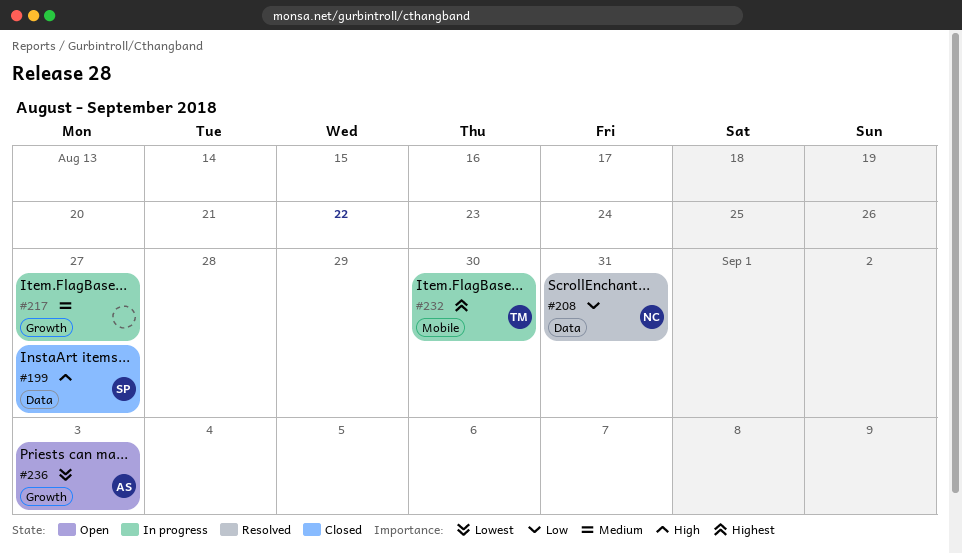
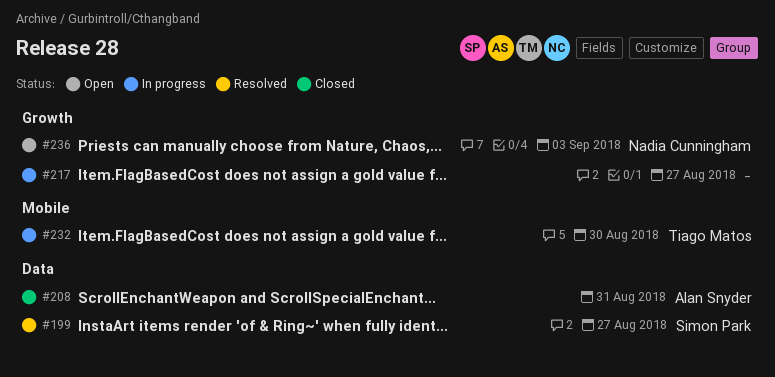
#199, status: Closed -> Resolved
#208, status: Resolved -> Closed
#208, owner: Nadia Cunningham -> Alan Snyder
#236, owner: Alan Snyder -> Nadia Cunningham

